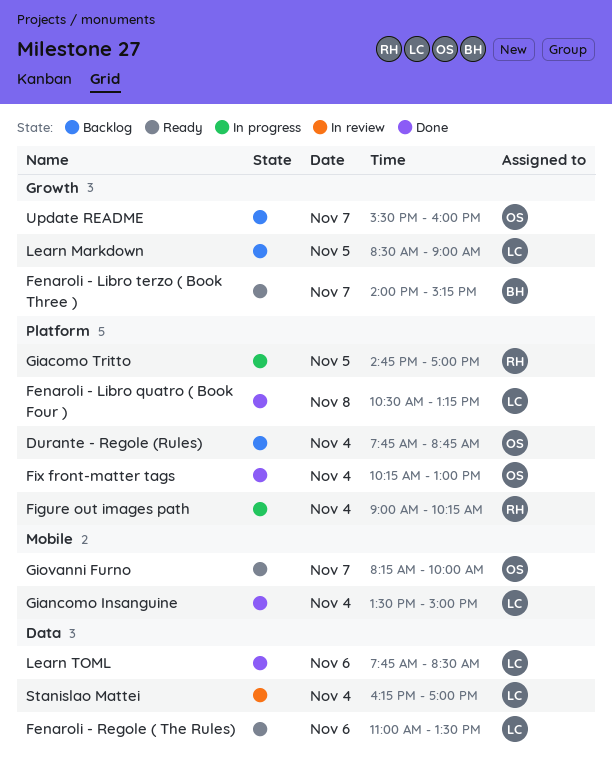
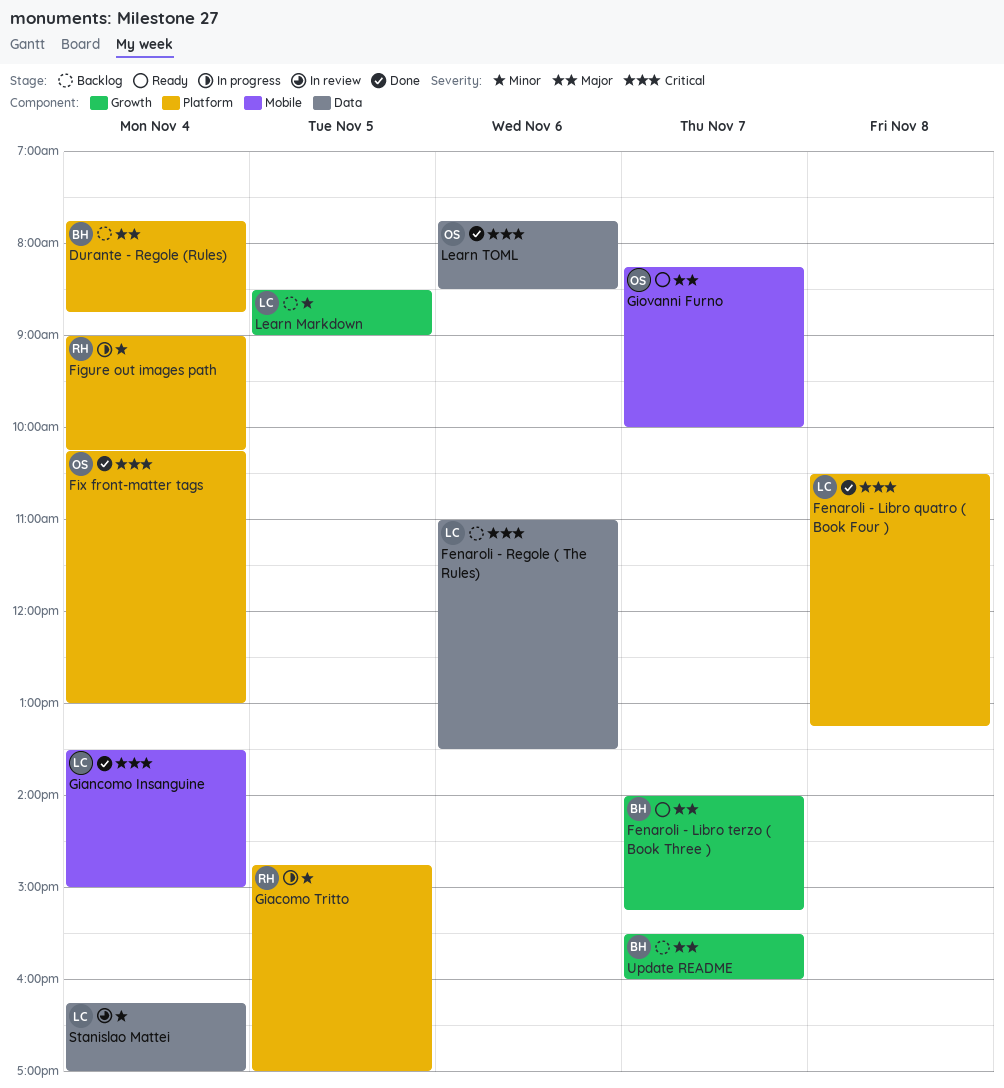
Durante - Regole (Rules), owner: OS -> BH
Fenaroli - Regole ( The Rules), status: Ready -> Backlog
Learn TOML, owner: LC -> OS
Update README, owner: OS -> BH

